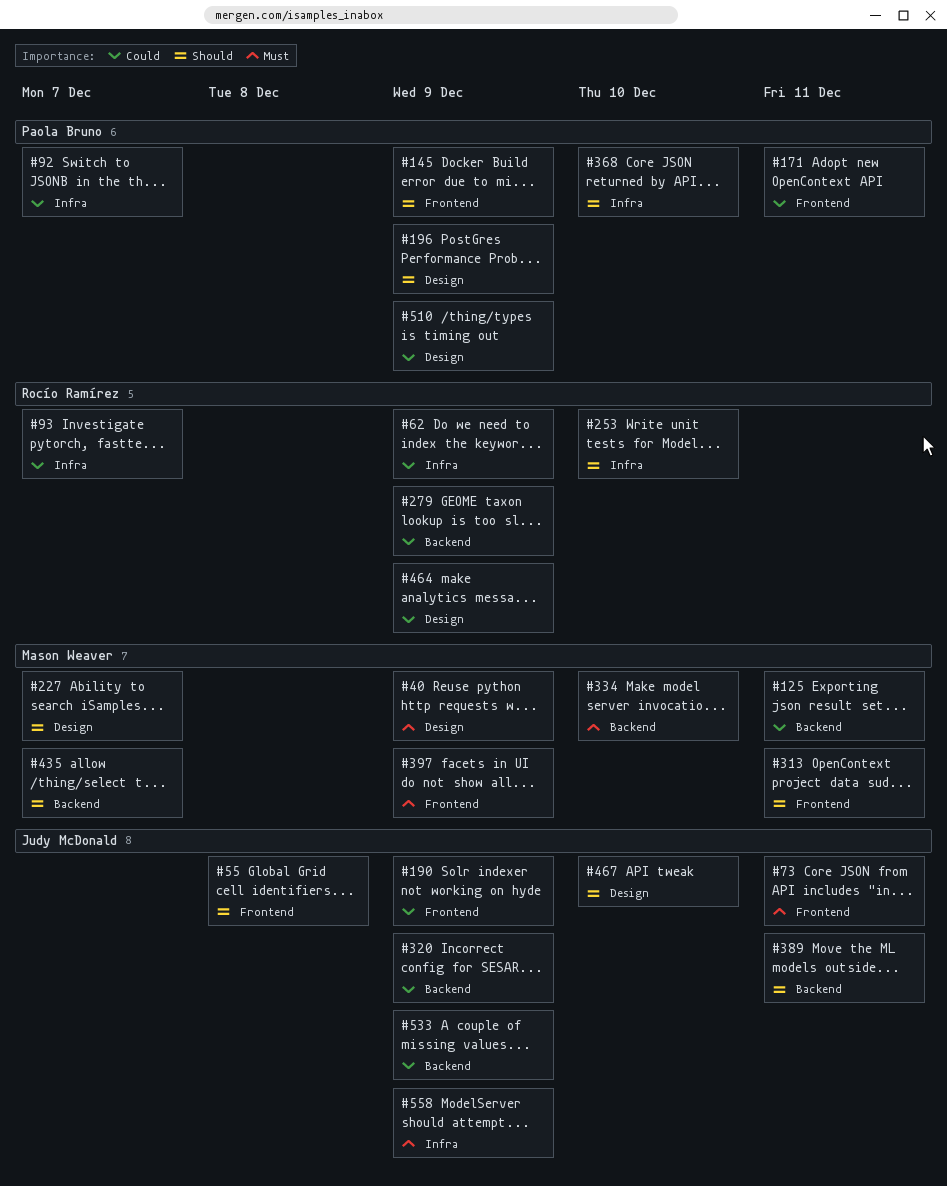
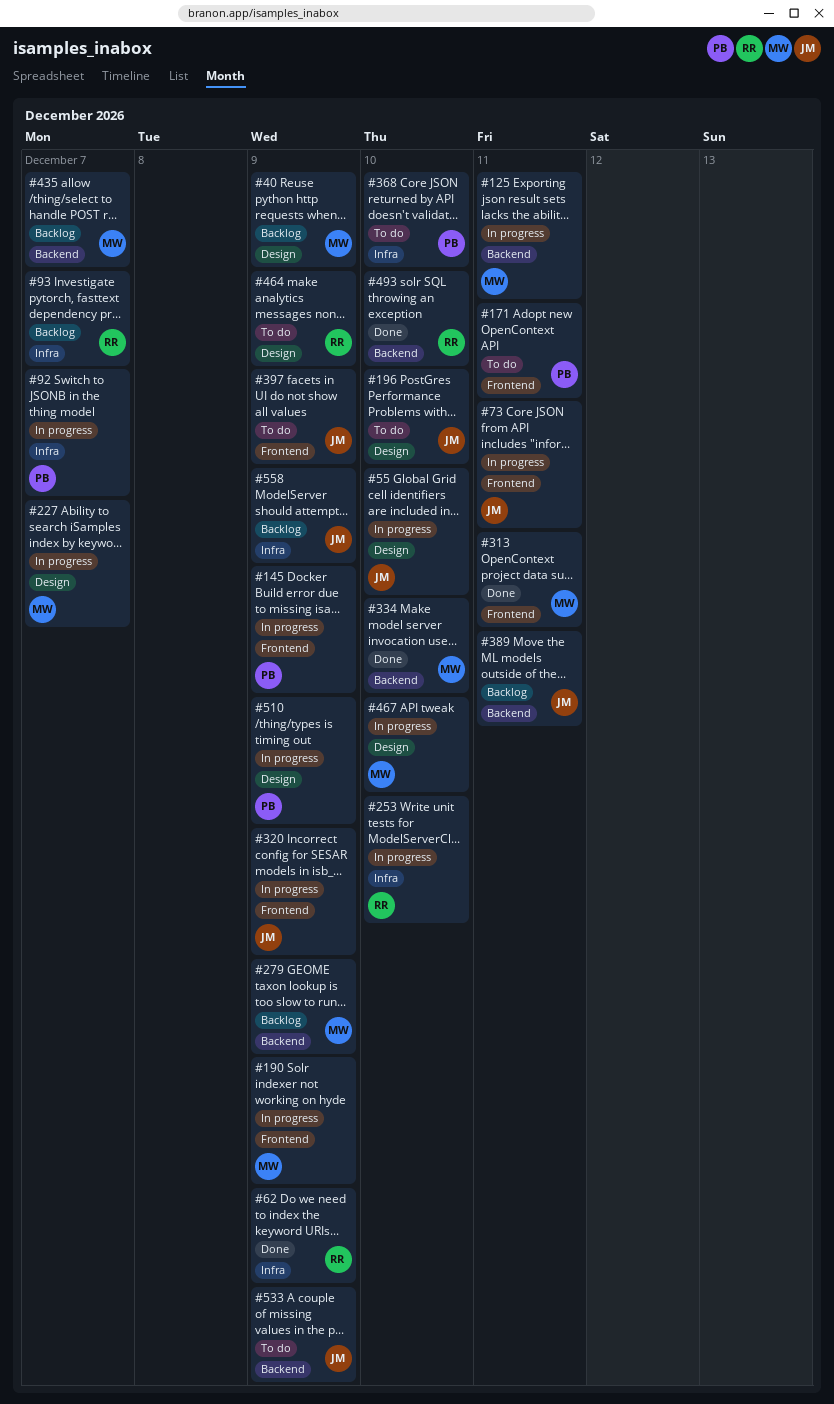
#55, label: Frontend -> Design
#55, due: Dec 8 -> Dec 10
#190, owner: Judy McDonald -> Mason Weaver
#196, owner: Paola Bruno -> Judy McDonald
#196, due: Dec 9 -> Dec 10
#279, owner: Rocío Ramírez -> Mason Weaver
#320, label: Backend -> Frontend
#397, owner: Mason Weaver -> Judy McDonald
#467, owner: Judy McDonald -> Mason Weaver
#493: none -> present

